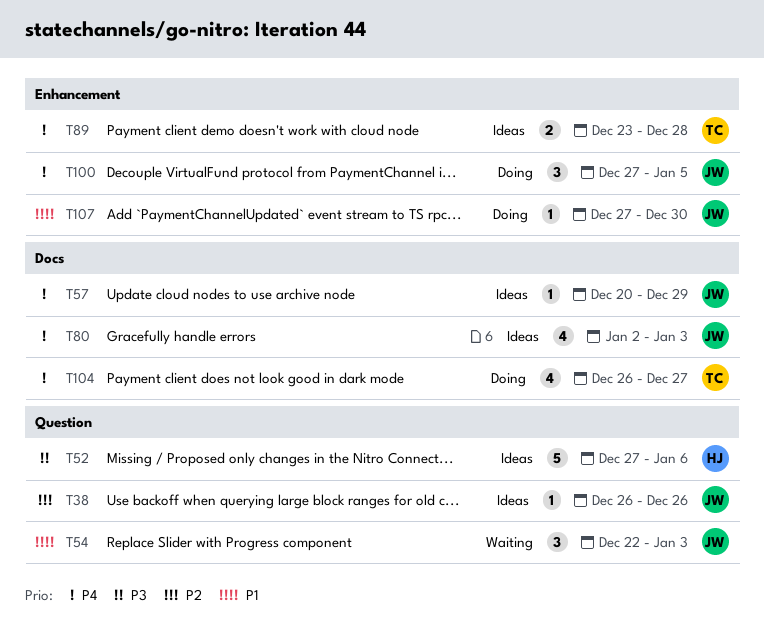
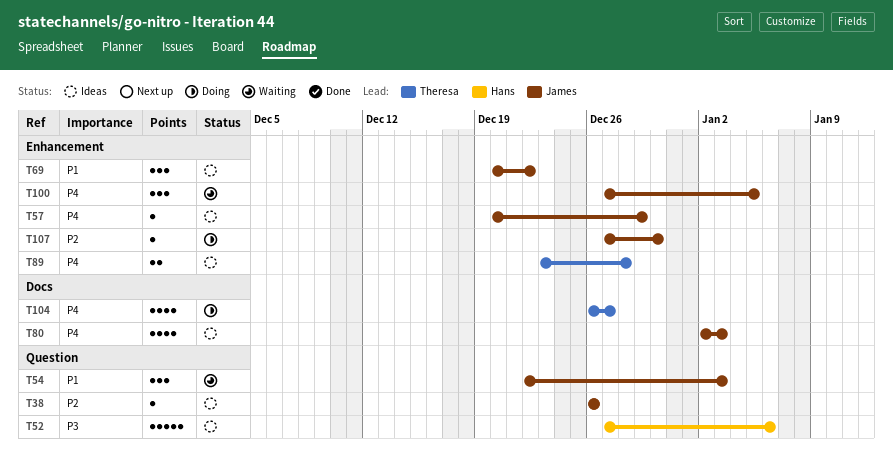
T57, label: Docs -> Enhancement
T69: none -> present
T100, status: Doing -> Waiting
T107, priority: P1 -> P2

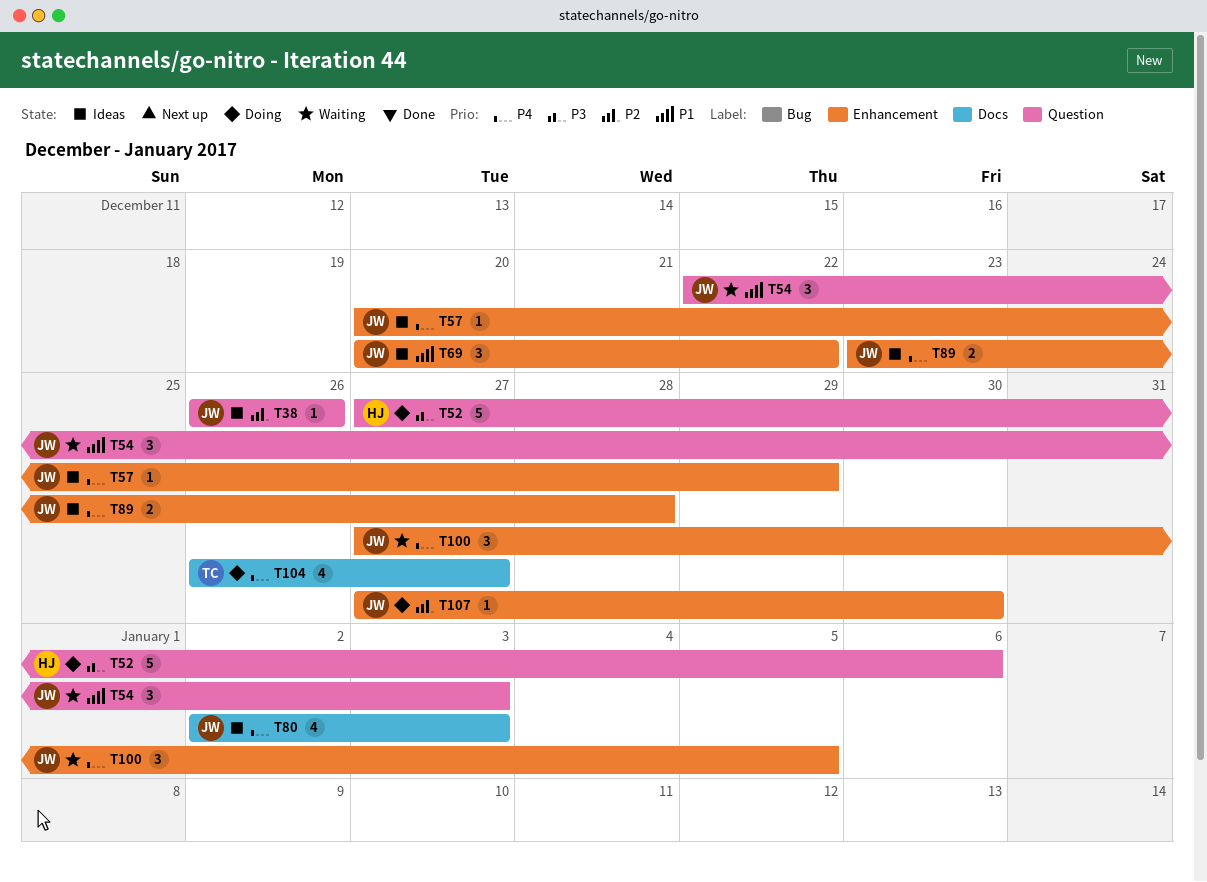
T52, status: Ideas -> Doing
T89, owner: Theresa -> James

